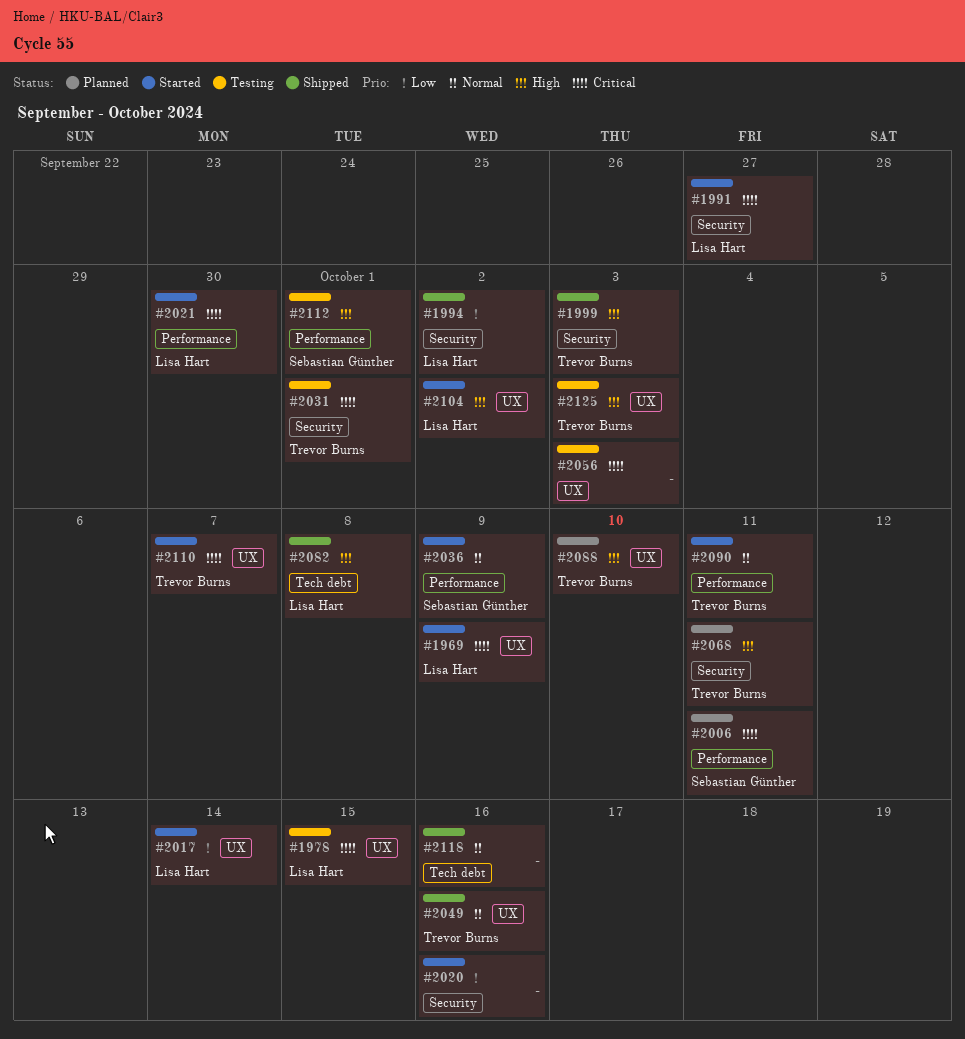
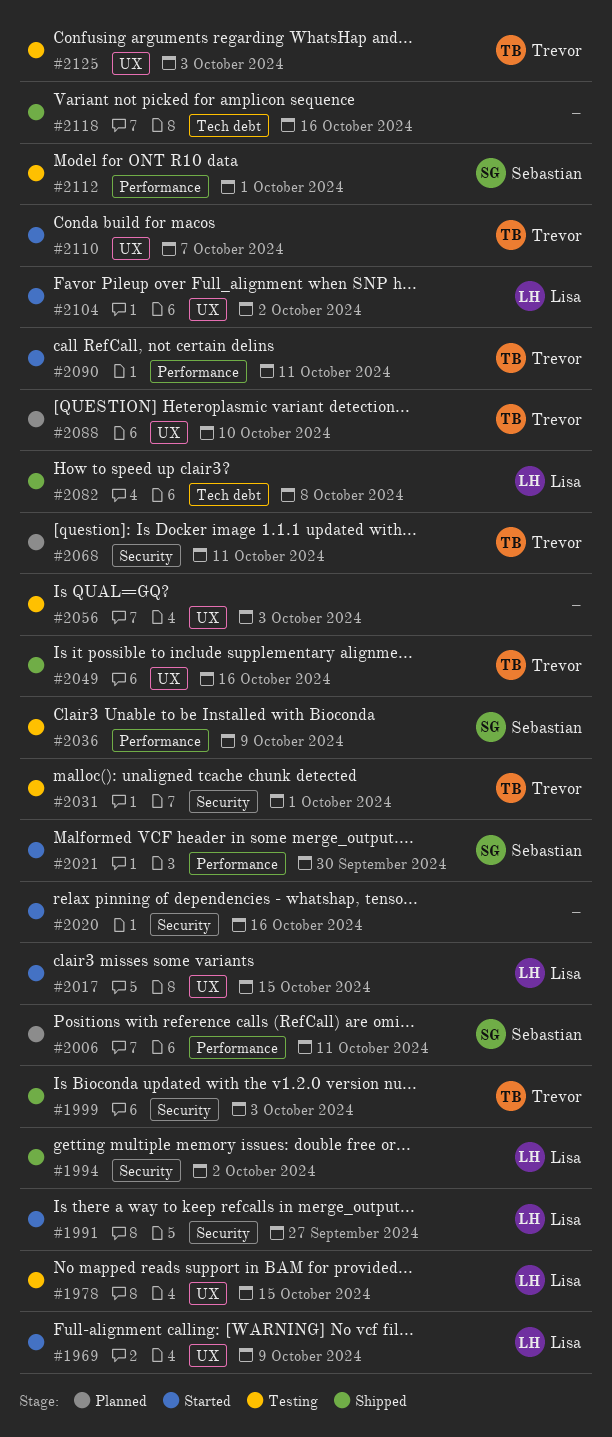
#2017, due: Oct 14 -> Oct 15
#2021, owner: Lisa Hart -> Sebastian Günther
#2036, status: Started -> Testing

